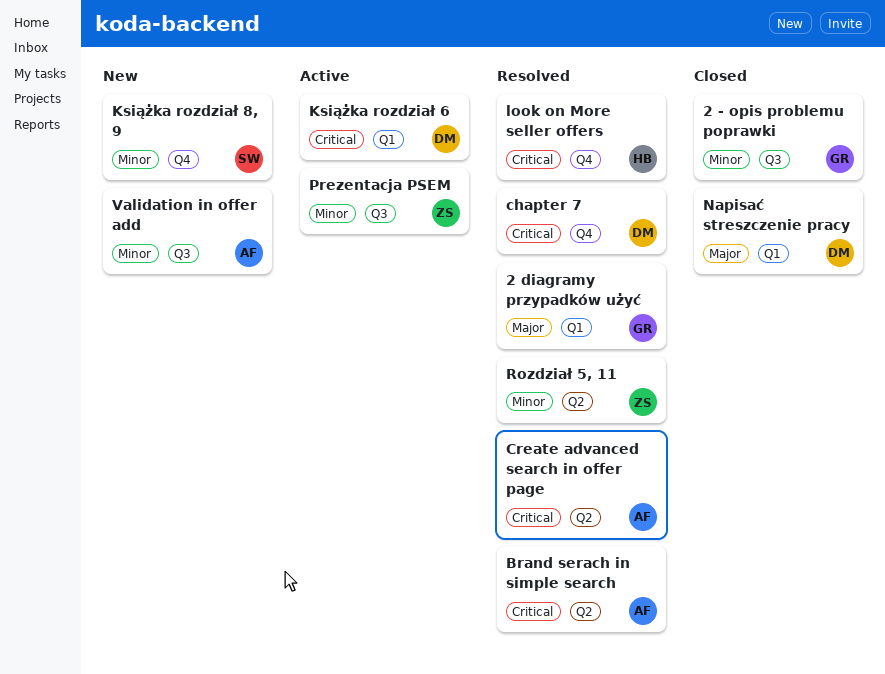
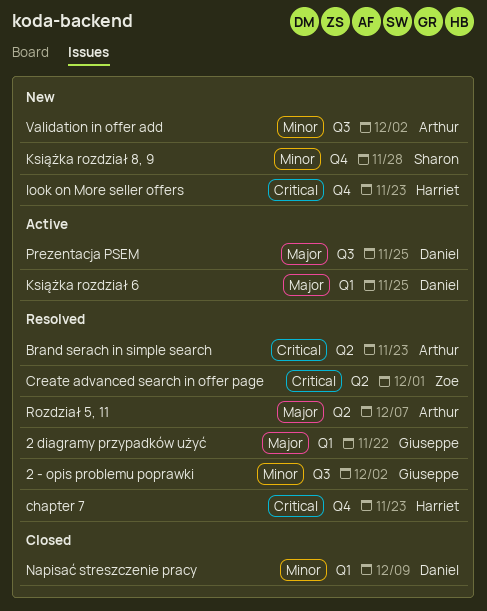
2 - opis problemu poprawki, status: Closed -> Resolved
chapter 7, owner: Daniel -> Harriet
Create advanced search in offer page, owner: Arthur -> Zoe
Książka rozdział 6, priority: Critical -> Major
look on More seller offers, status: Resolved -> New
Napisać streszczenie pracy, priority: Major -> Minor
Prezentacja PSEM, owner: Zoe -> Daniel
Prezentacja PSEM, priority: Minor -> Major
Rozdział 5, 11, owner: Zoe -> Arthur
Rozdział 5, 11, priority: Minor -> Major

